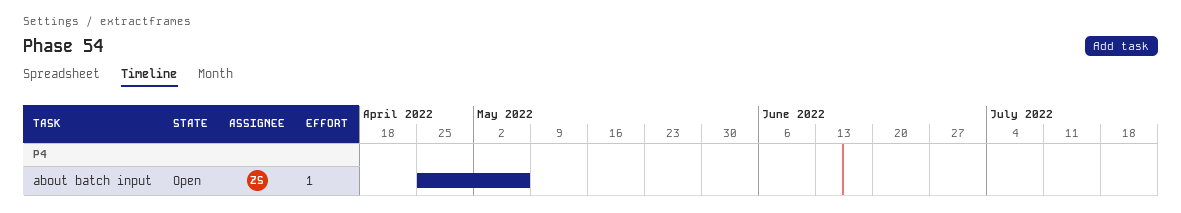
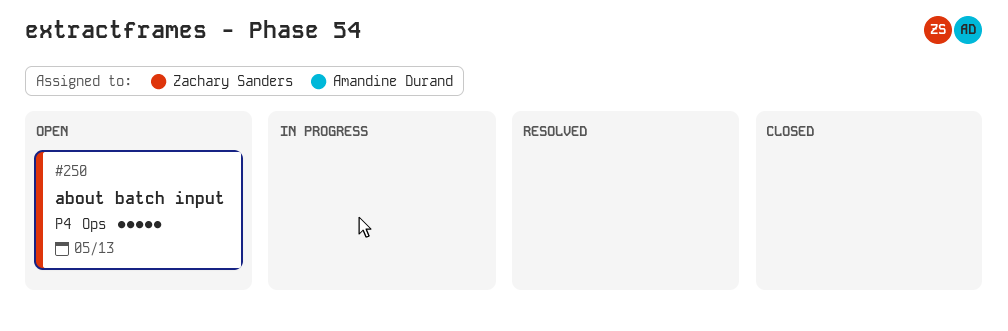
about batch input, estimate: 1 -> 5
about batch input, due: May 6 -> May 13

